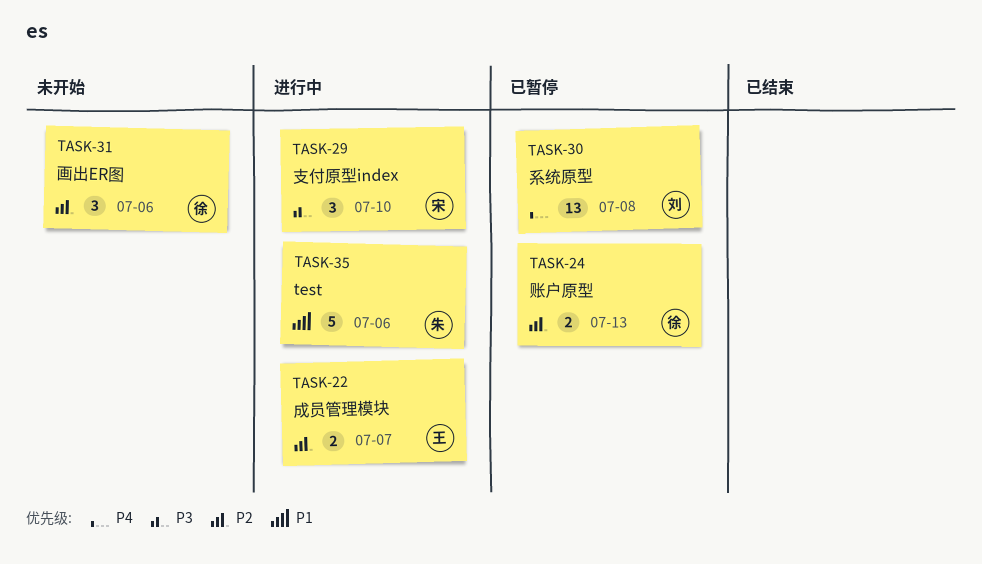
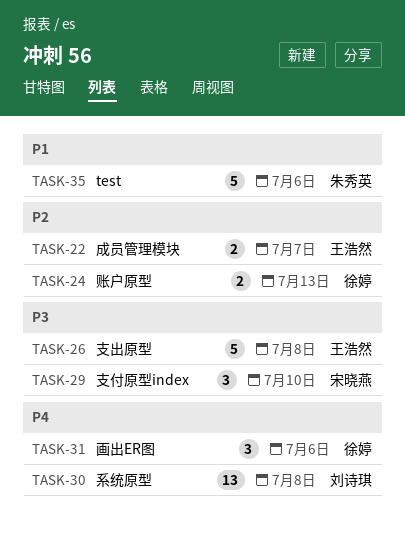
TASK-26: none -> present
TASK-31, priority: P2 -> P4

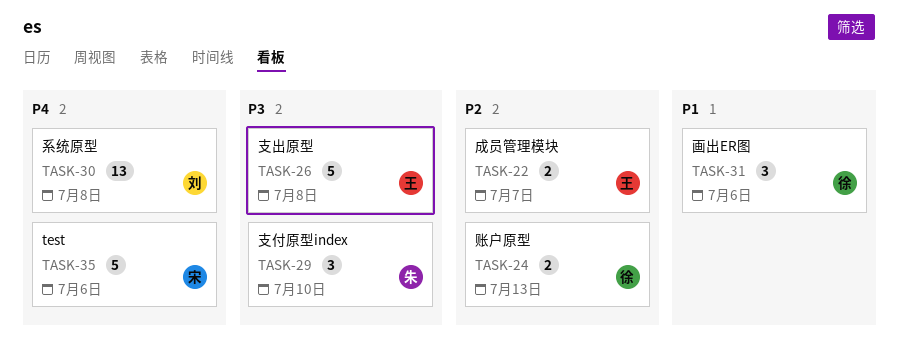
TASK-29, owner: 宋晓燕 -> 朱秀英
TASK-31, priority: P4 -> P1
TASK-35, owner: 朱秀英 -> 宋晓燕
TASK-35, priority: P1 -> P4

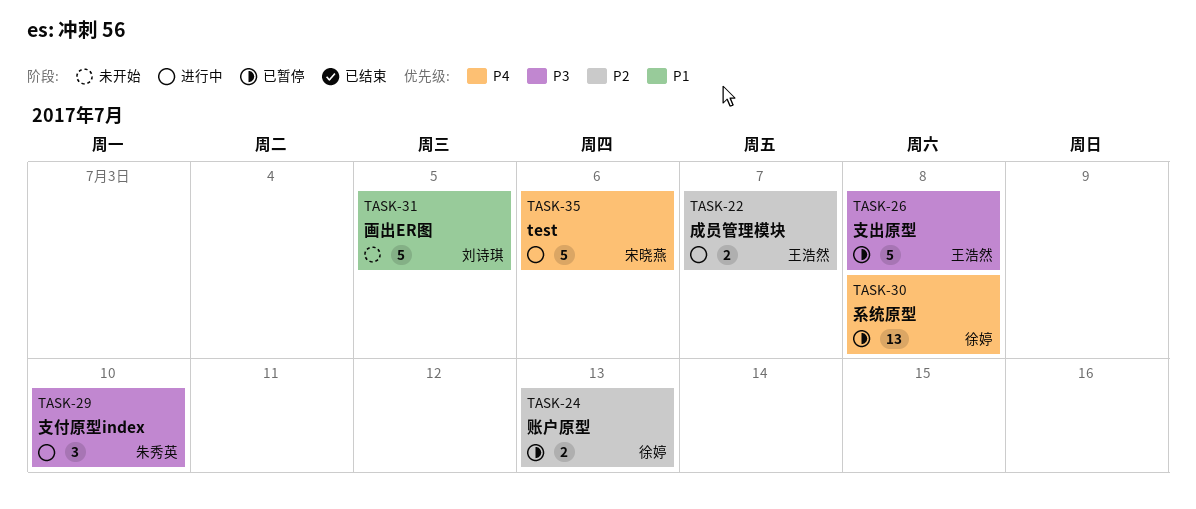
TASK-30, owner: 刘诗琪 -> 徐婷
TASK-31, owner: 徐婷 -> 刘诗琪
TASK-31, estimate: 3 -> 5
TASK-31, due: Jul 6 -> Jul 5

